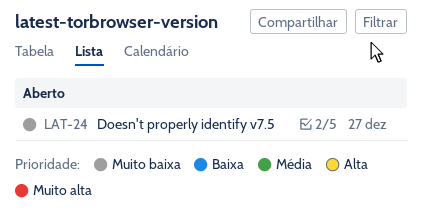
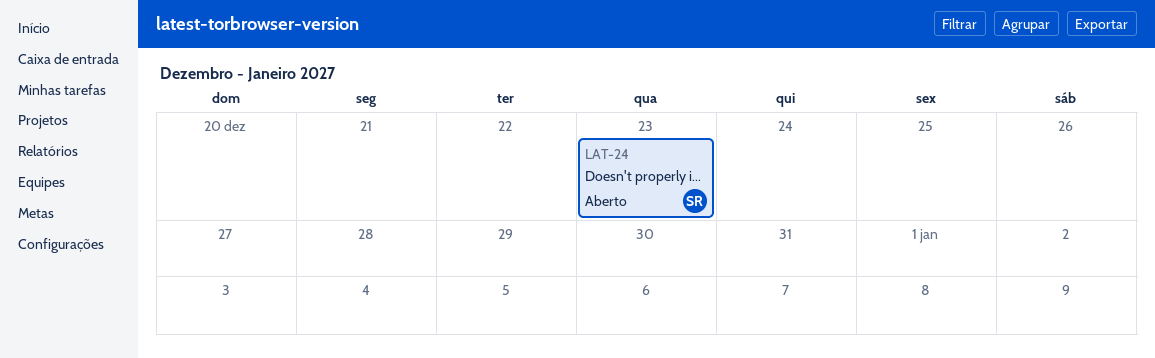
LAT-24, due: Dec 27 -> Dec 23

